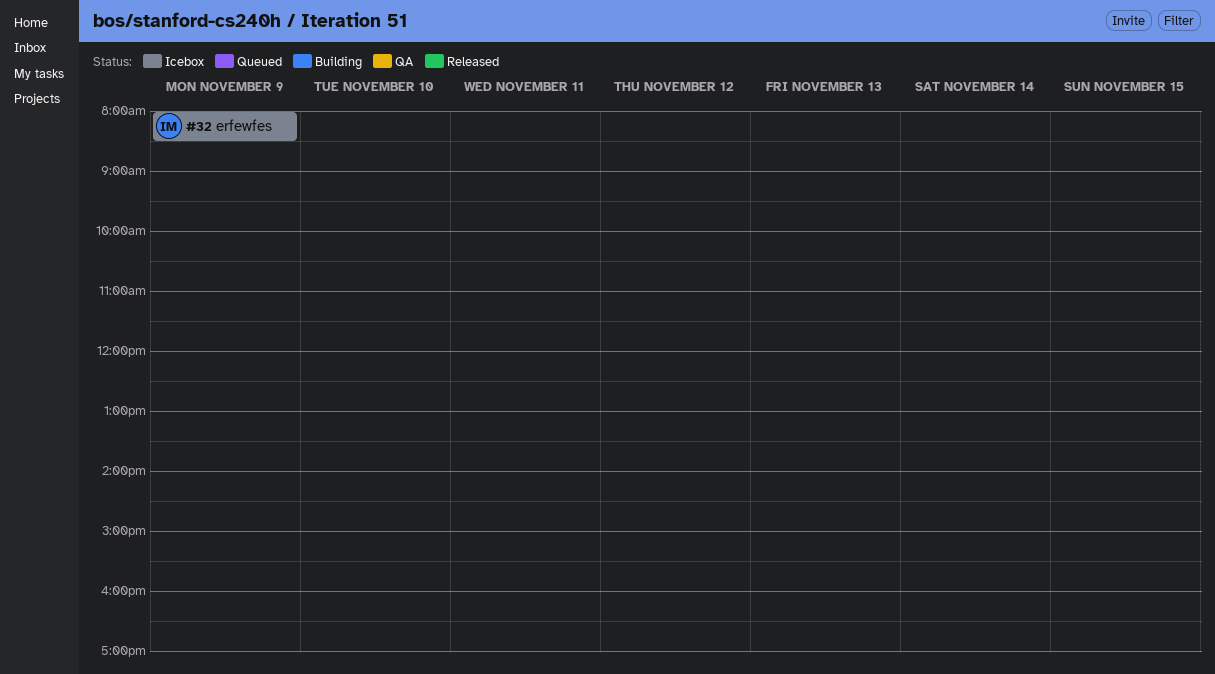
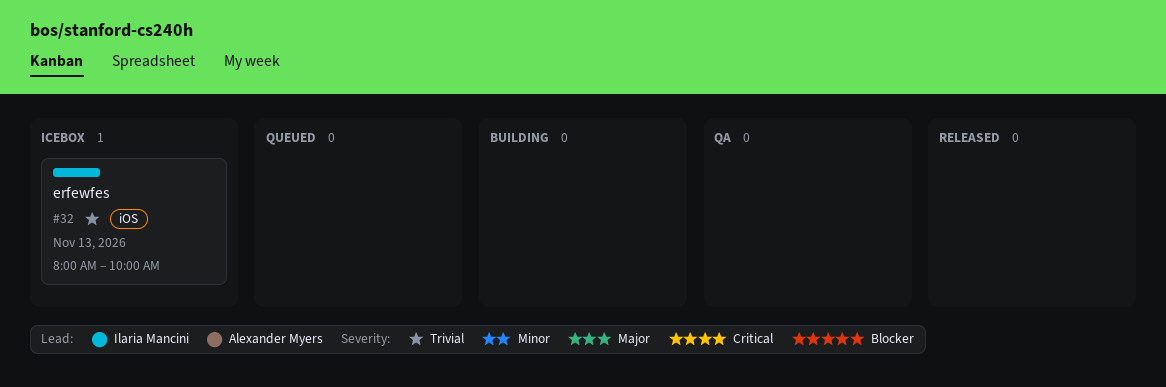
#32, day: Nov 9 -> Nov 13
#32, ends: 08:30 -> 10:00

